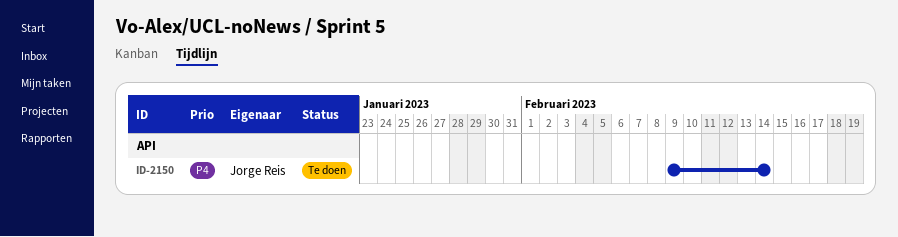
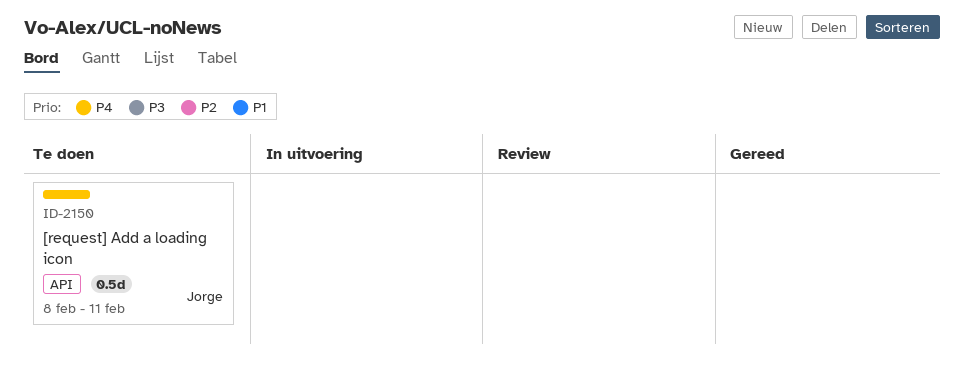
ID-2150, start: Feb 9 -> Feb 8
ID-2150, due: Feb 14 -> Feb 11

